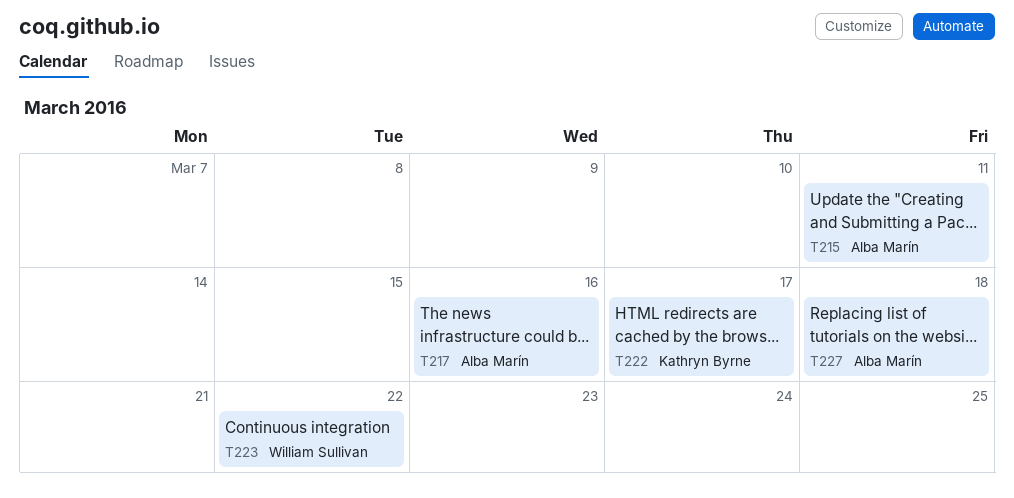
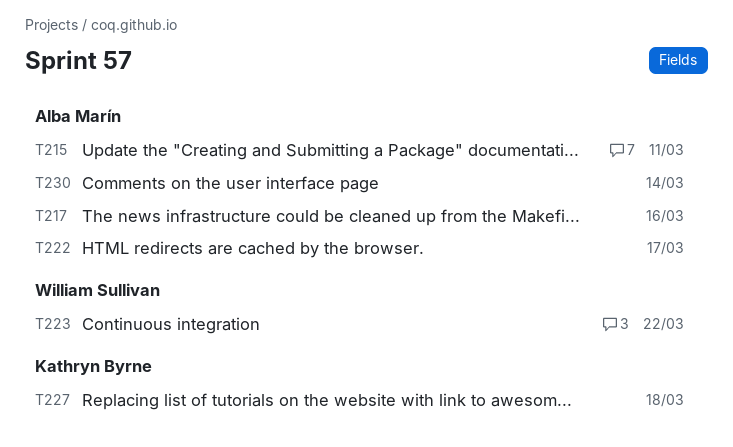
T222, owner: Kathryn Byrne -> Alba Marín
T227, owner: Alba Marín -> Kathryn Byrne
T230: none -> present

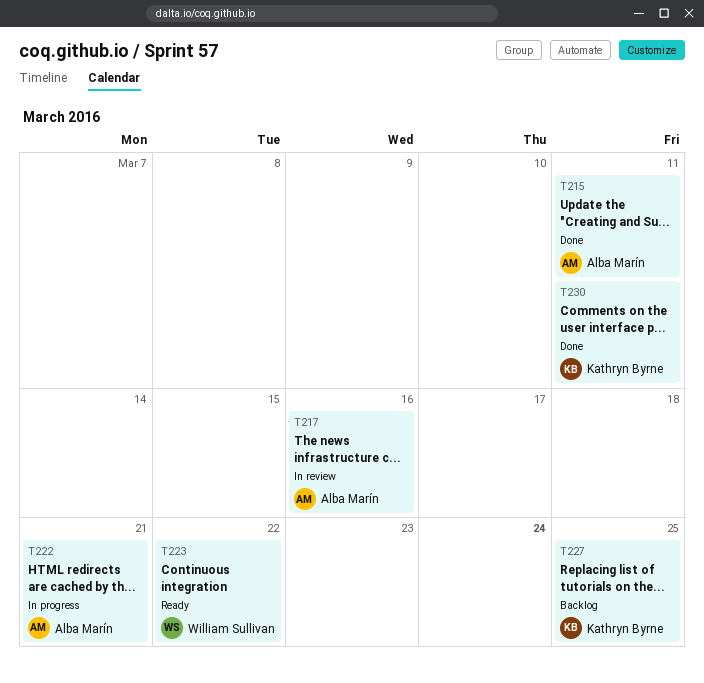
T222, due: Mar 17 -> Mar 21
T227, due: Mar 18 -> Mar 25
T230, owner: Alba Marín -> Kathryn Byrne
T230, due: Mar 14 -> Mar 11

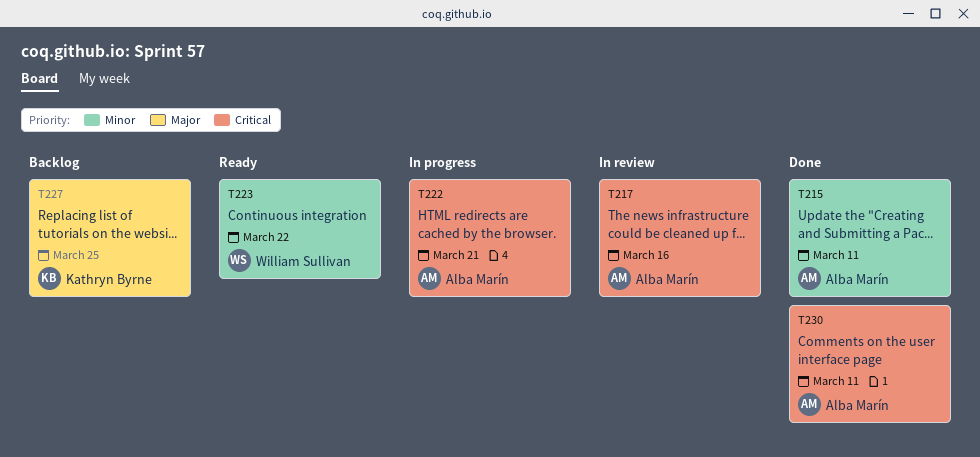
T230, owner: Kathryn Byrne -> Alba Marín

